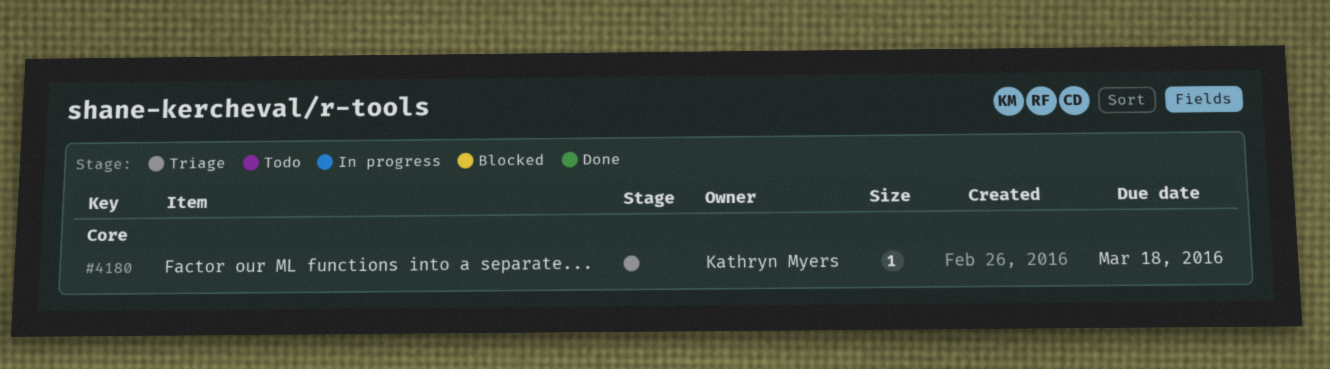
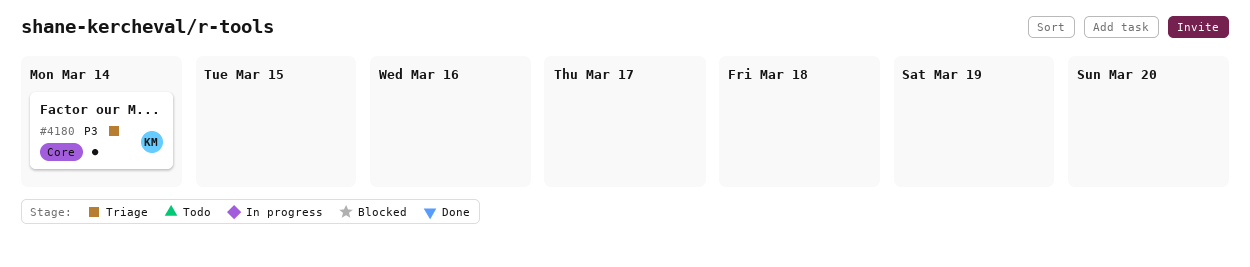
#4180, due: Mar 18 -> Mar 14

